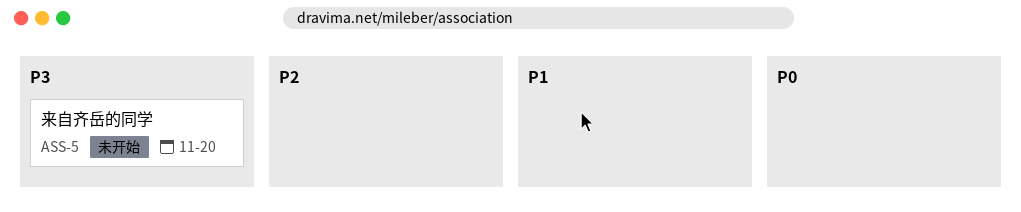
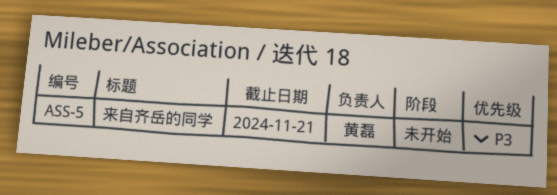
ASS-5, due: Nov 20 -> Nov 21

